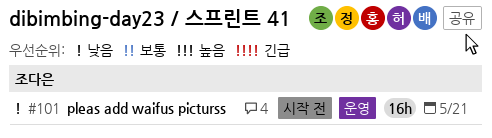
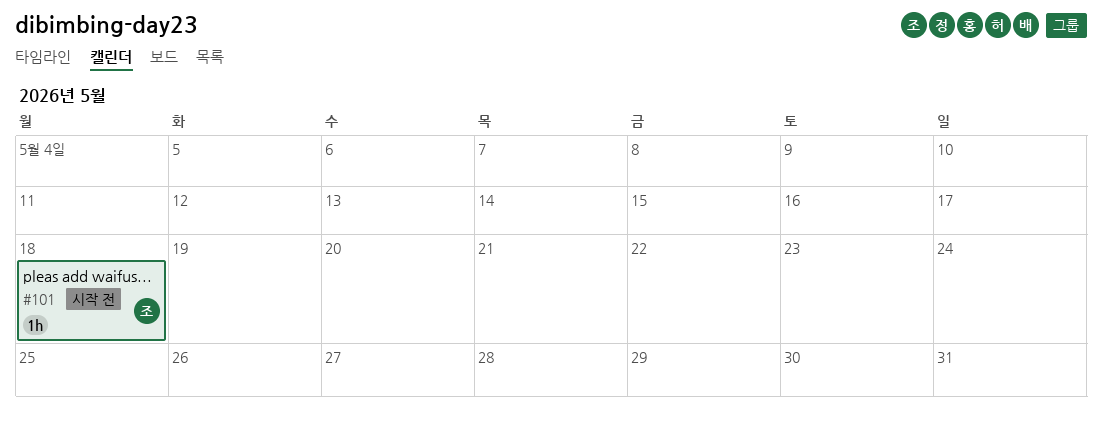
#101, estimate: 16h -> 1h
#101, due: May 21 -> May 18

